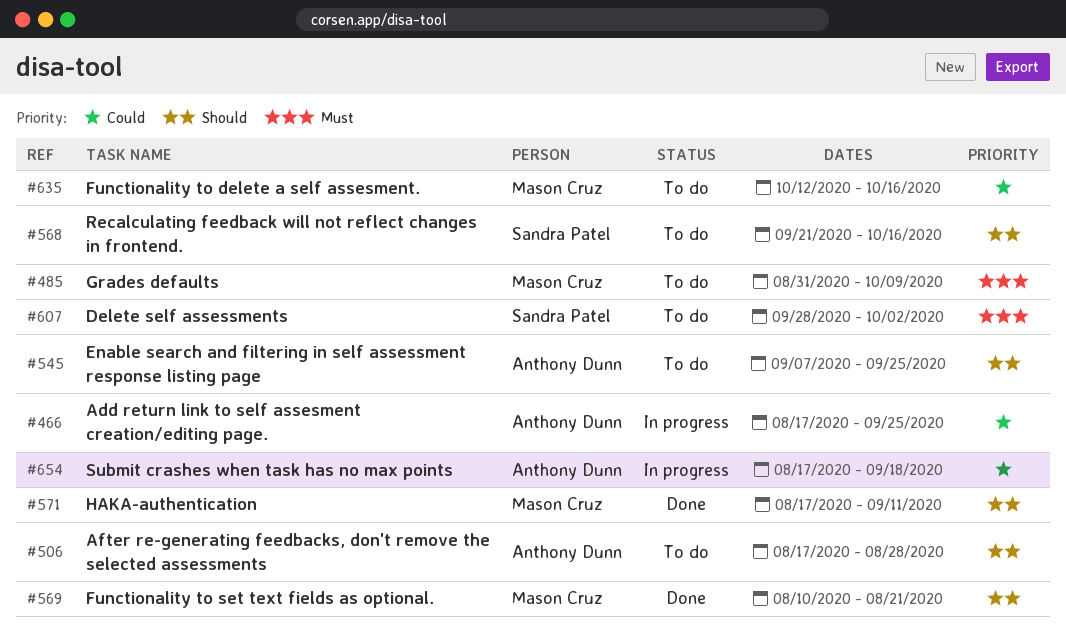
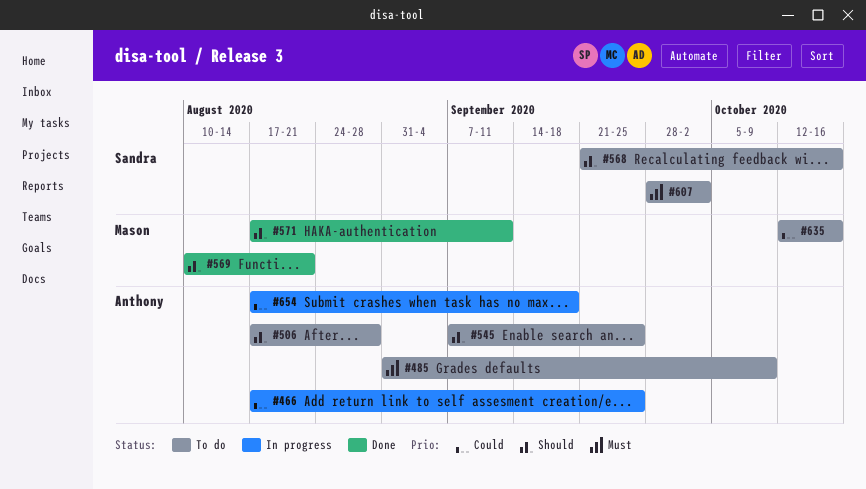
#485, owner: Mason Cruz -> Anthony Dunn

